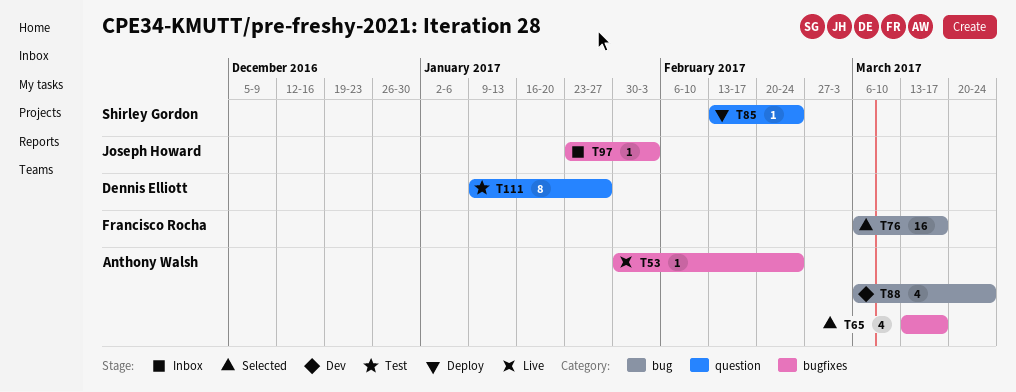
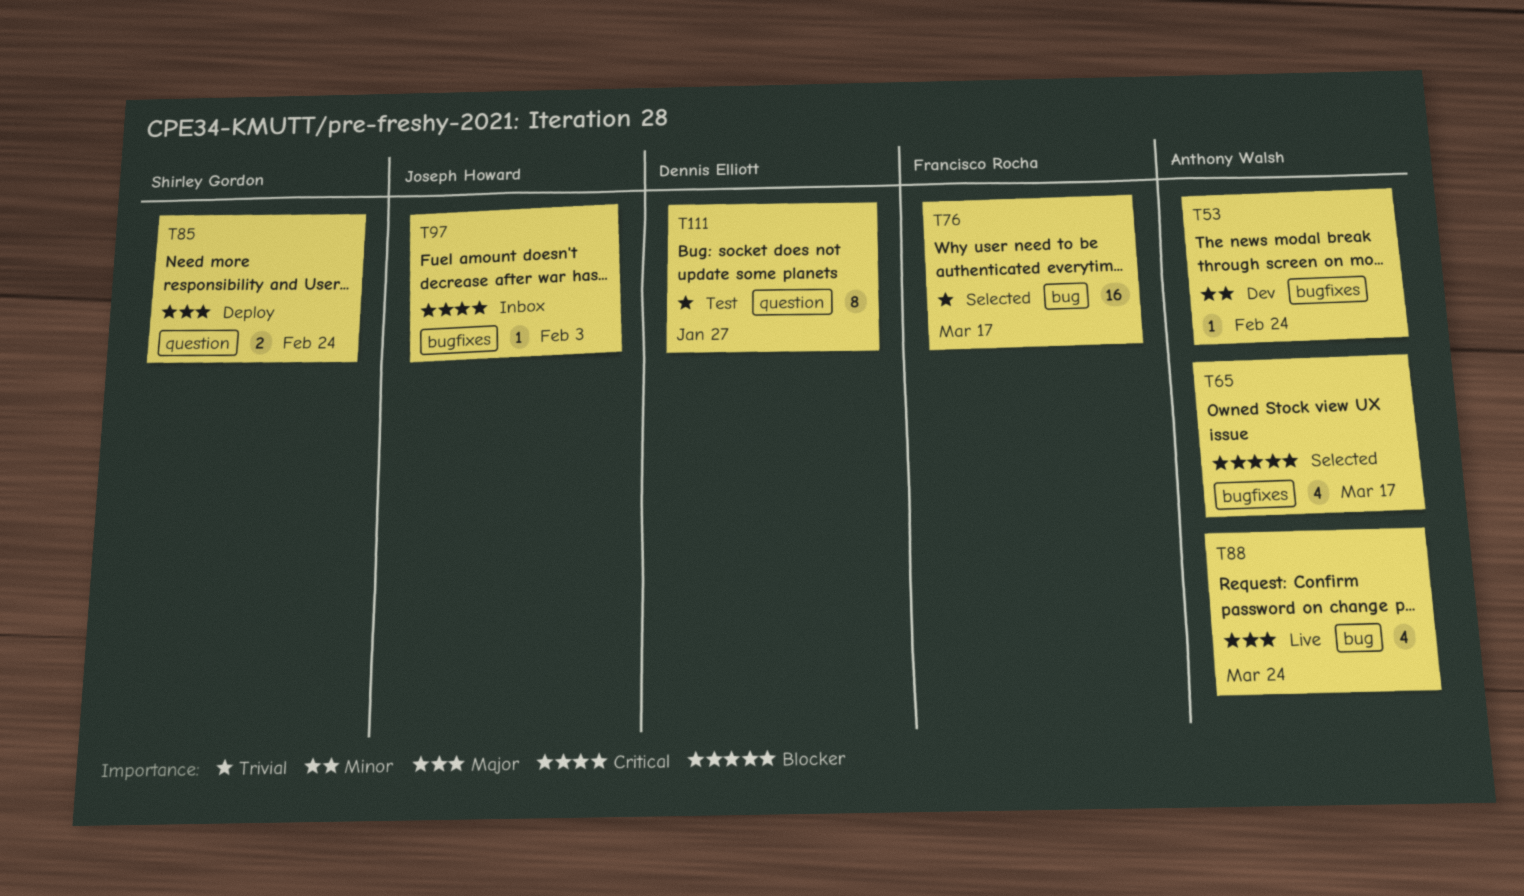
T53, status: Live -> Dev
T85, estimate: 1 -> 2
T88, status: Dev -> Live

